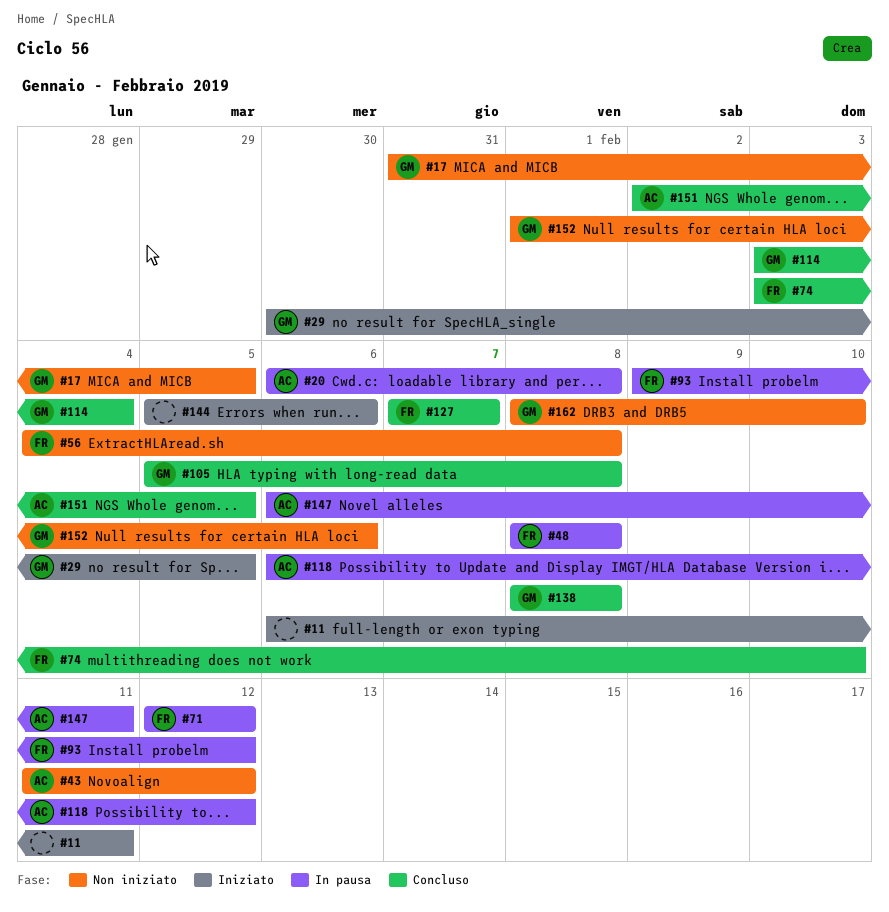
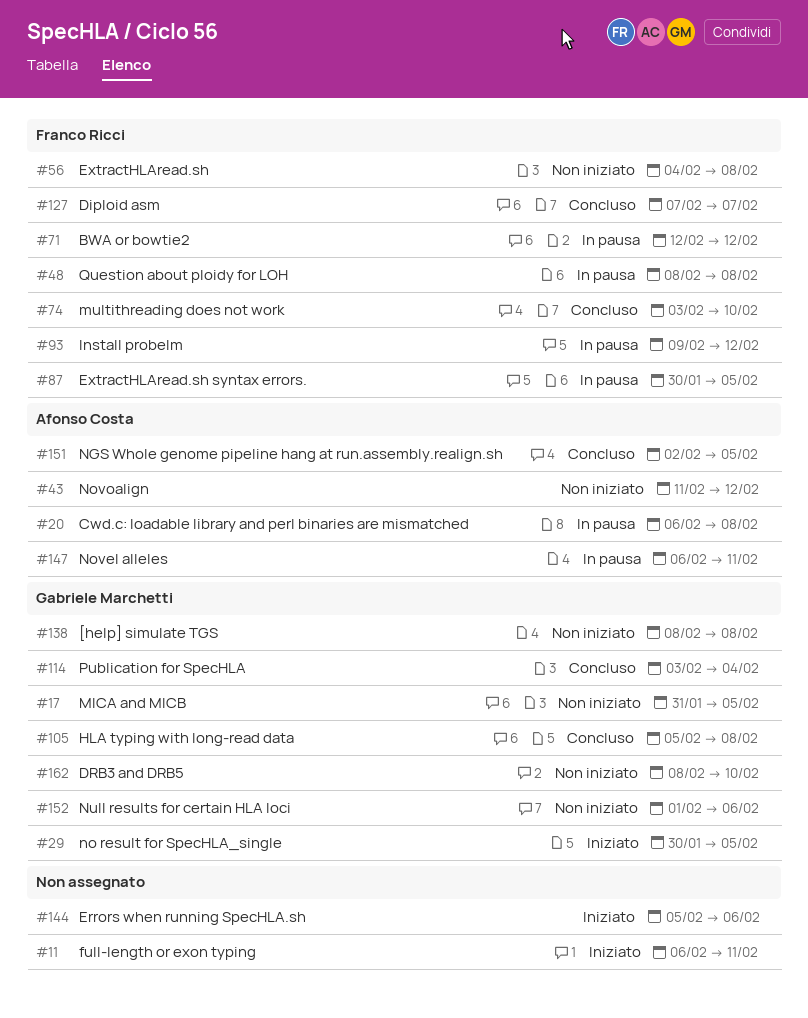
#87: none -> present
#118: present -> none
#138, status: Concluso -> Non iniziato

